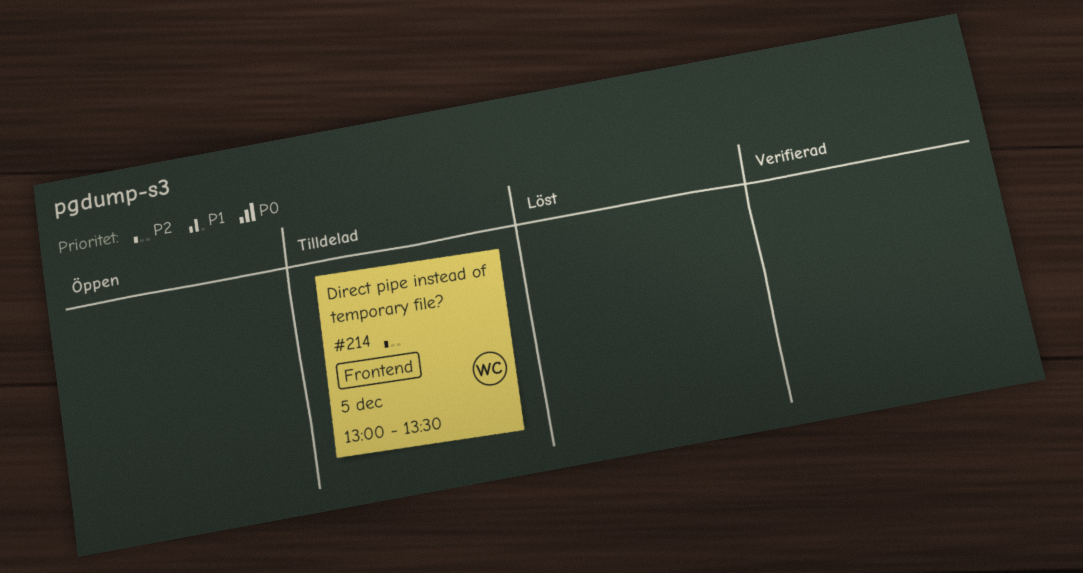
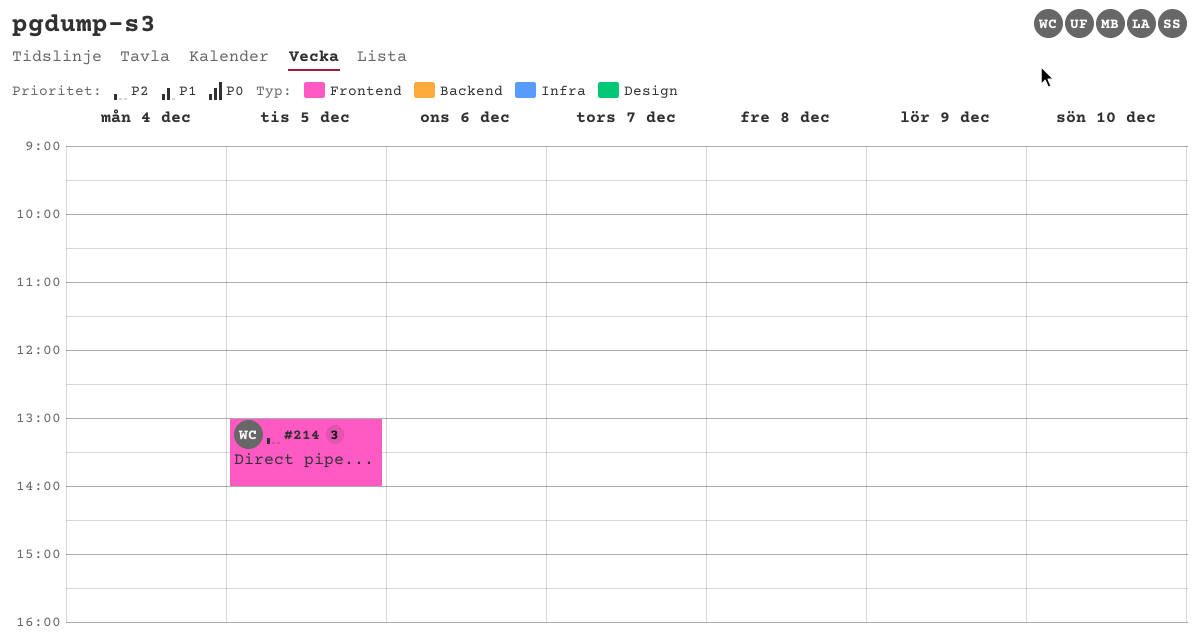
#214, ends: 13:30 -> 14:00

